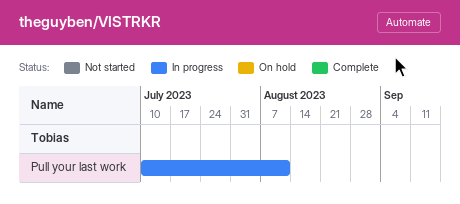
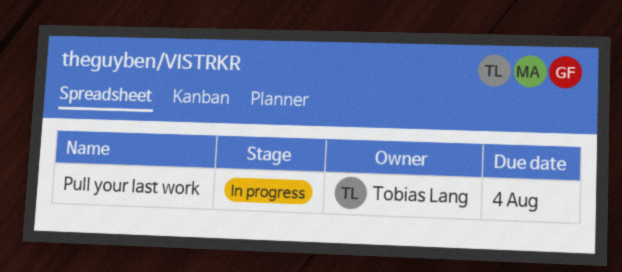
Pull your last work, due: Aug 11 -> Aug 4

